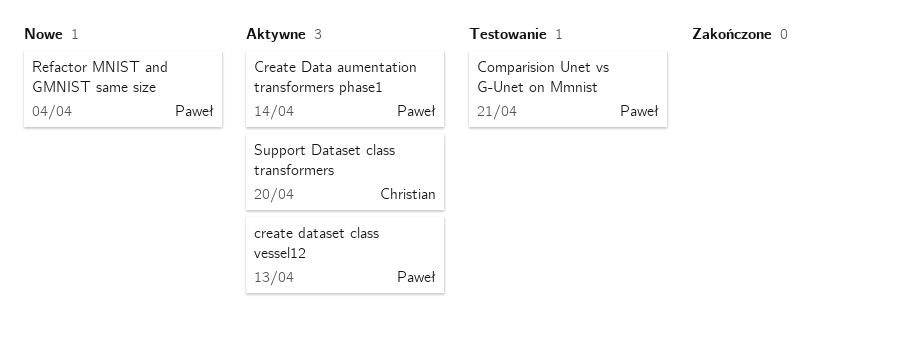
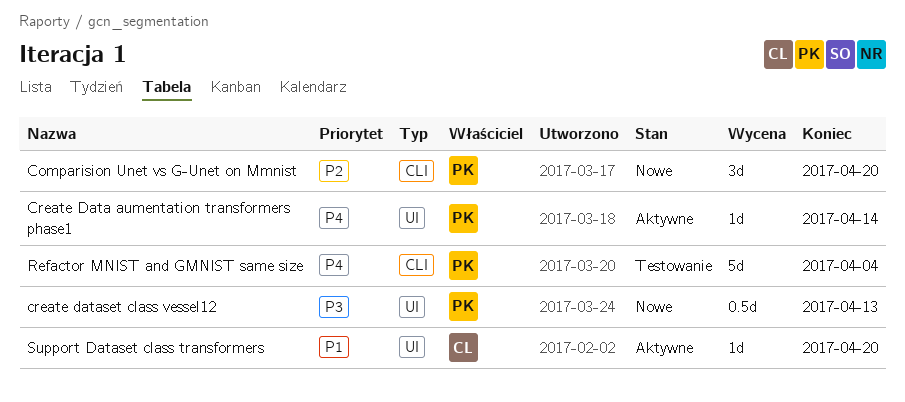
Comparision Unet vs G-Unet on Mmnist, status: Testowanie -> Nowe
Comparision Unet vs G-Unet on Mmnist, due: Apr 21 -> Apr 20
create dataset class vessel12, status: Aktywne -> Nowe
Refactor MNIST and GMNIST same size, status: Nowe -> Testowanie

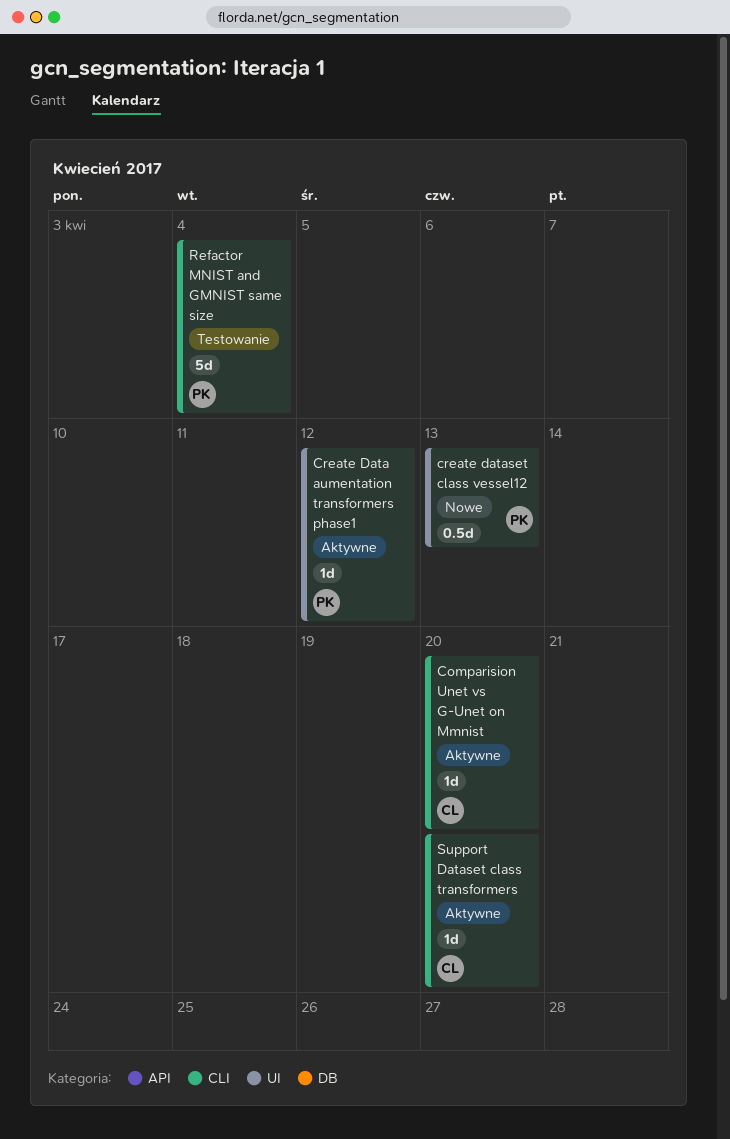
Comparision Unet vs G-Unet on Mmnist, status: Nowe -> Aktywne
Comparision Unet vs G-Unet on Mmnist, owner: PK -> CL
Comparision Unet vs G-Unet on Mmnist, estimate: 3d -> 1d
Create Data aumentation transformers phase1, due: Apr 14 -> Apr 12
Support Dataset class transformers, label: UI -> CLI

